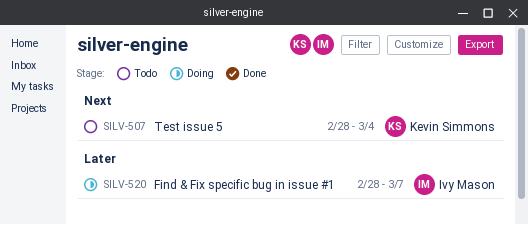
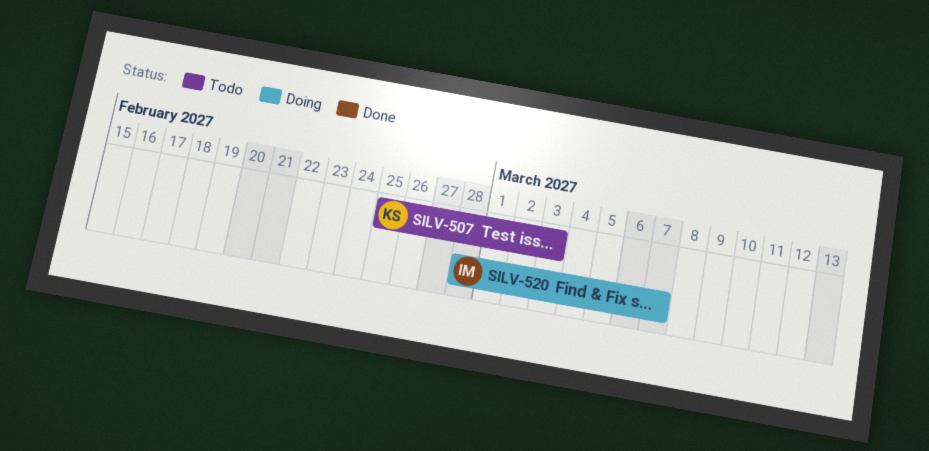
SILV-507, start: Feb 28 -> Feb 25
SILV-507, due: Mar 4 -> Mar 3

